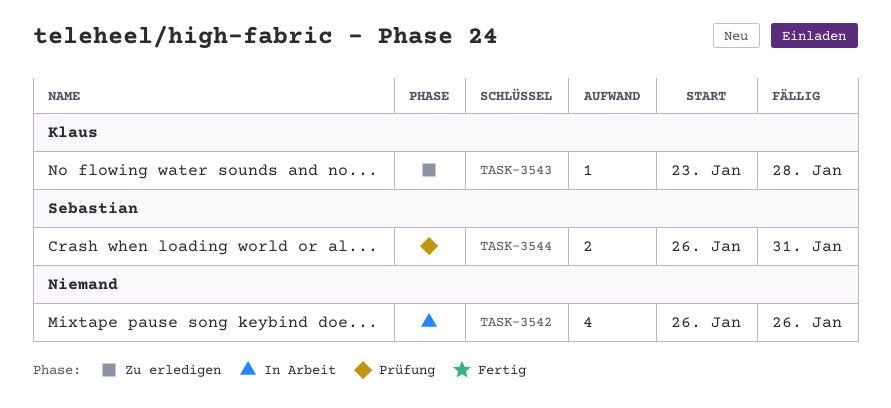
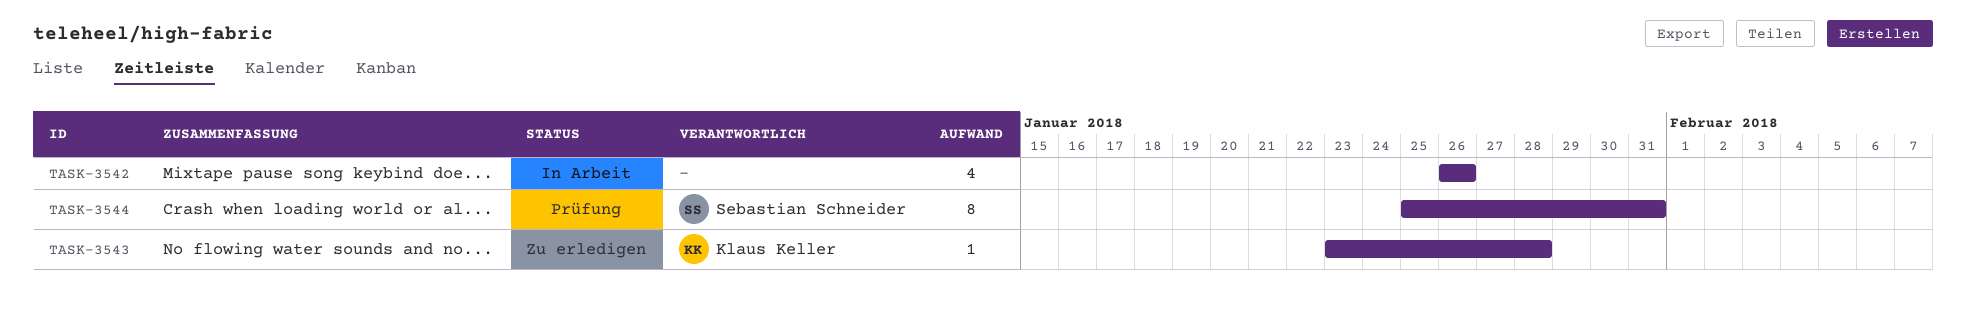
TASK-3544, estimate: 2 -> 8
TASK-3544, start: Jan 26 -> Jan 25

